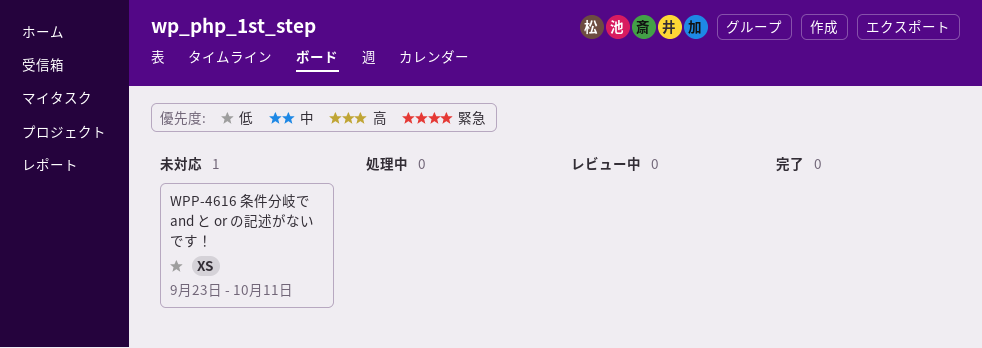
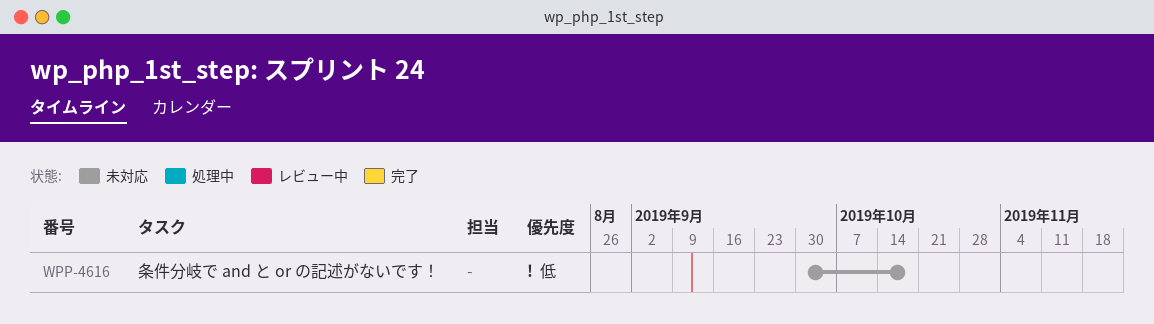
WPP-4616, start: Sep 23 -> Sep 30
WPP-4616, due: Oct 11 -> Oct 18

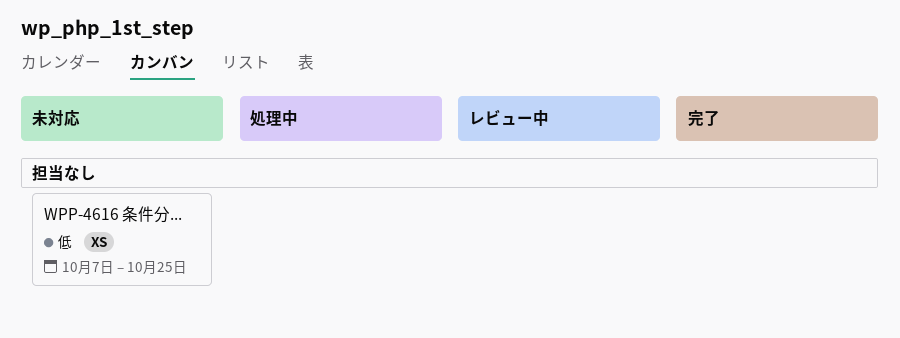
WPP-4616, start: Sep 30 -> Oct 7
WPP-4616, due: Oct 18 -> Oct 25

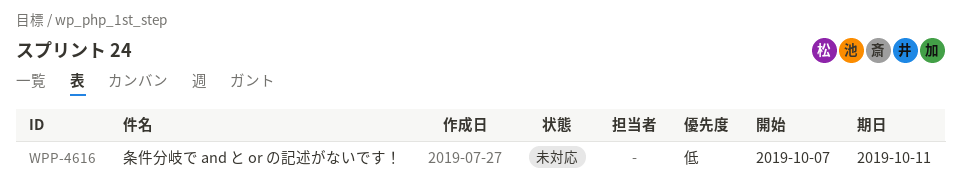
WPP-4616, due: Oct 25 -> Oct 11

